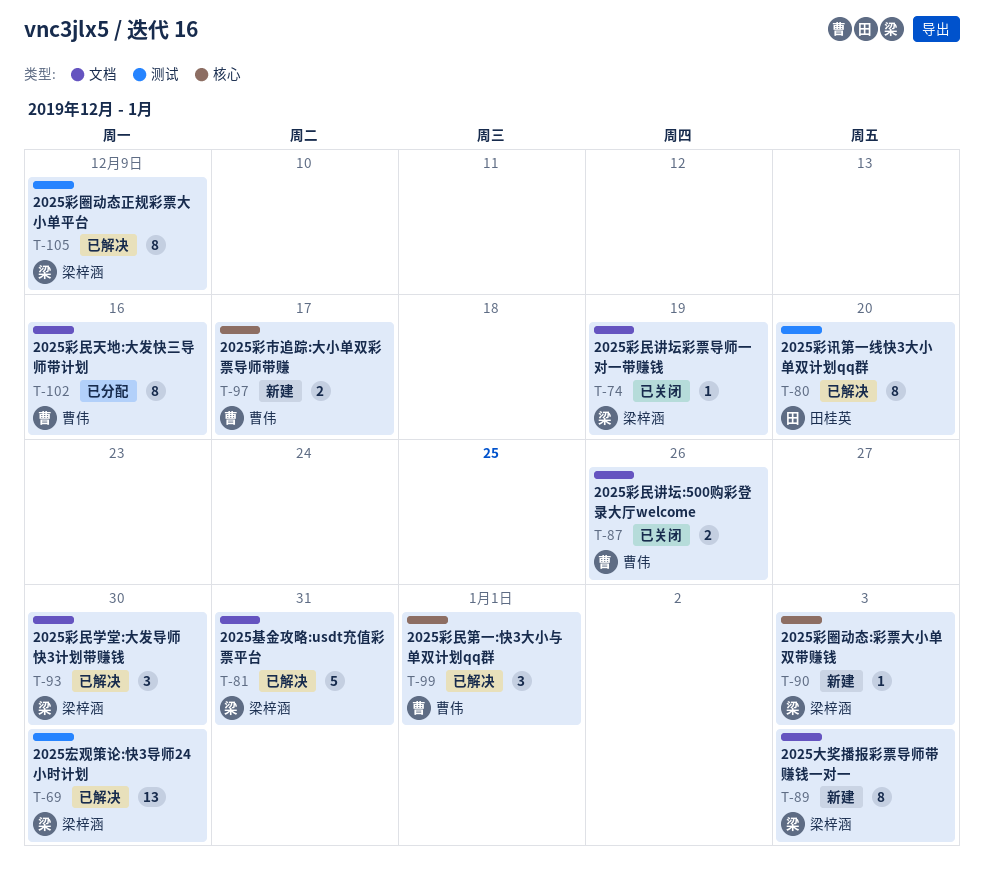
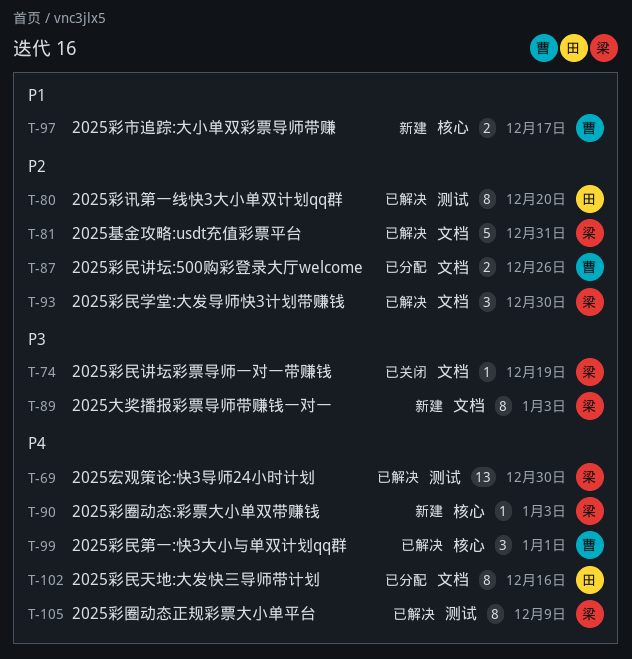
T-87, status: 已关闭 -> 已分配
T-102, owner: 曹伟 -> 田桂英

